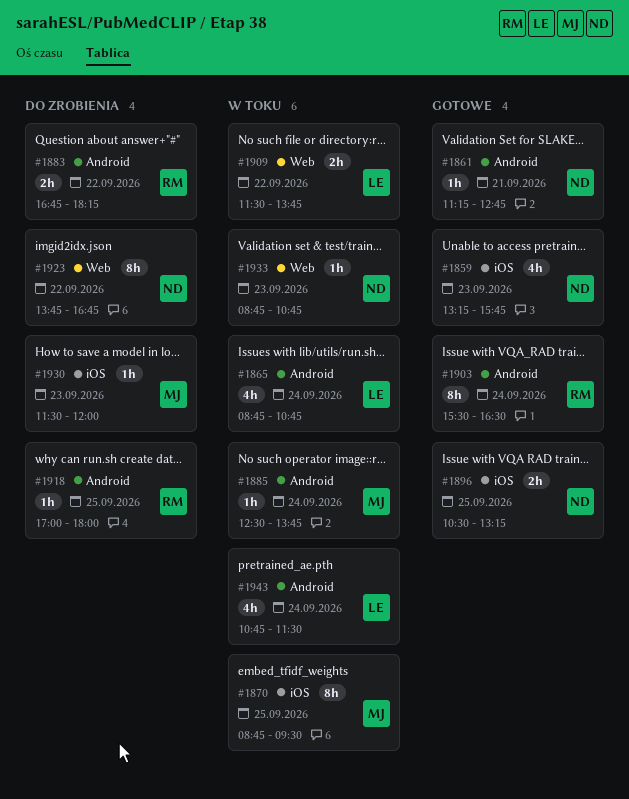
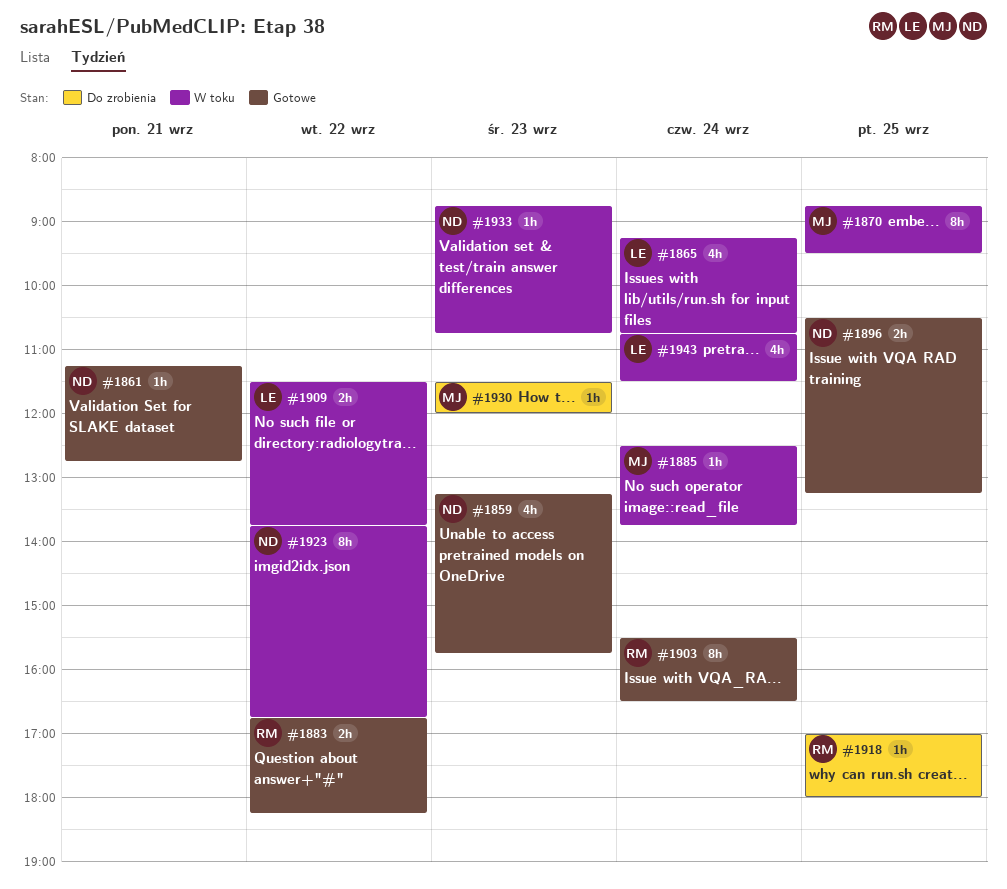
#1865, begins: 08:45 -> 09:15
#1883, status: Do zrobienia -> Gotowe
#1923, status: Do zrobienia -> W toku

